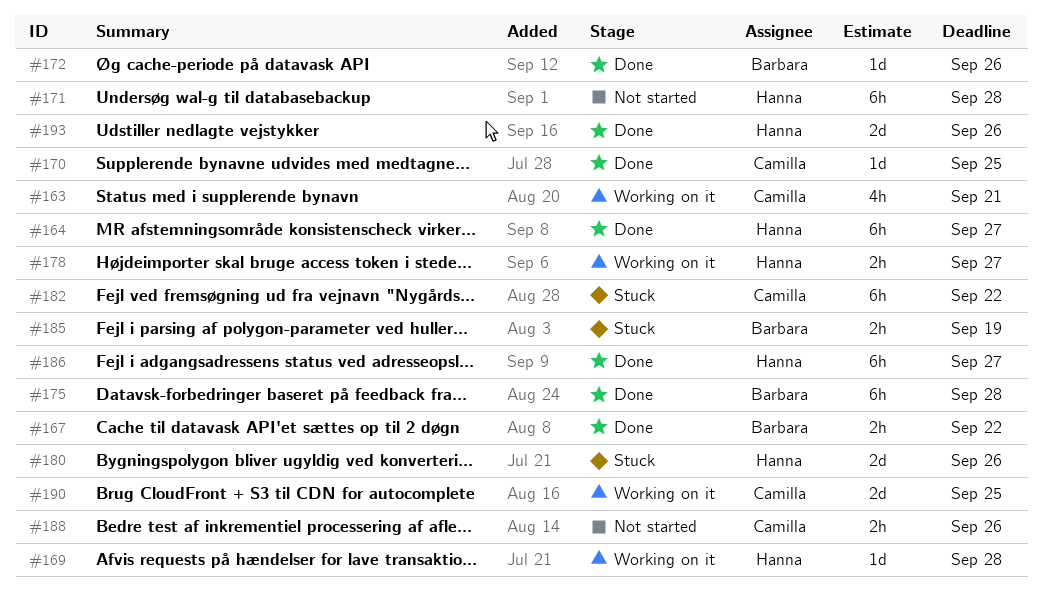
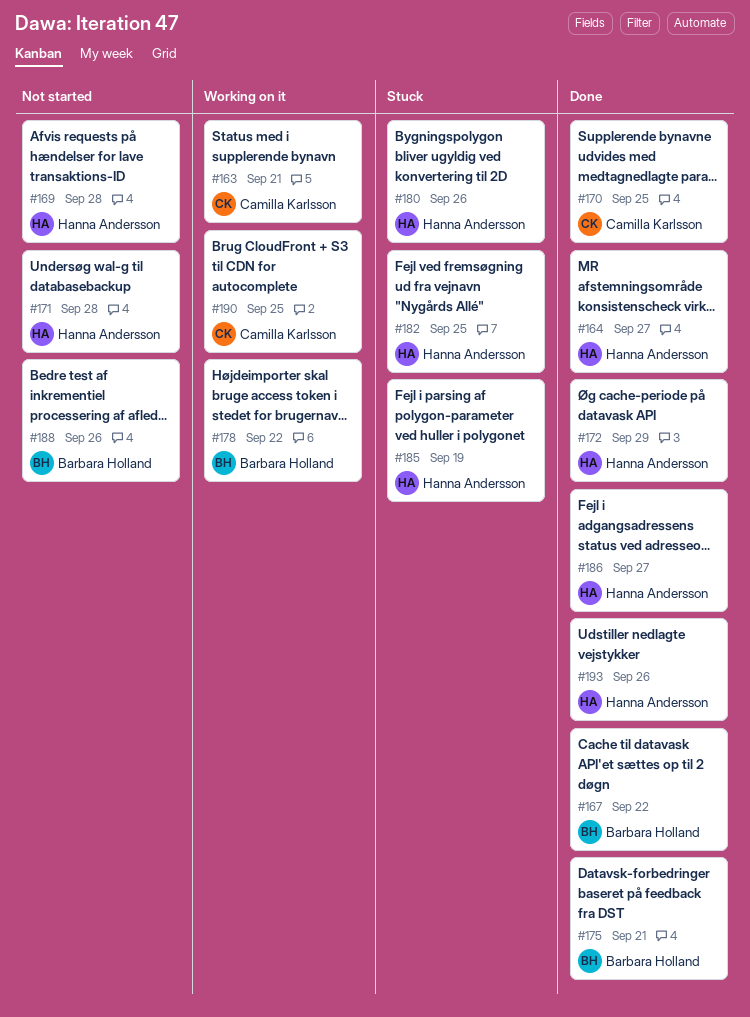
#169, status: Working on it -> Not started
#172, owner: Barbara Holland -> Hanna Andersson
#172, due: Sep 26 -> Sep 29
#175, due: Sep 28 -> Sep 21
#178, owner: Hanna Andersson -> Barbara Holland
#178, due: Sep 27 -> Sep 22
#182, owner: Camilla Karlsson -> Hanna Andersson
#182, due: Sep 22 -> Sep 25
#185, owner: Barbara Holland -> Hanna Andersson
#188, owner: Camilla Karlsson -> Barbara Holland

